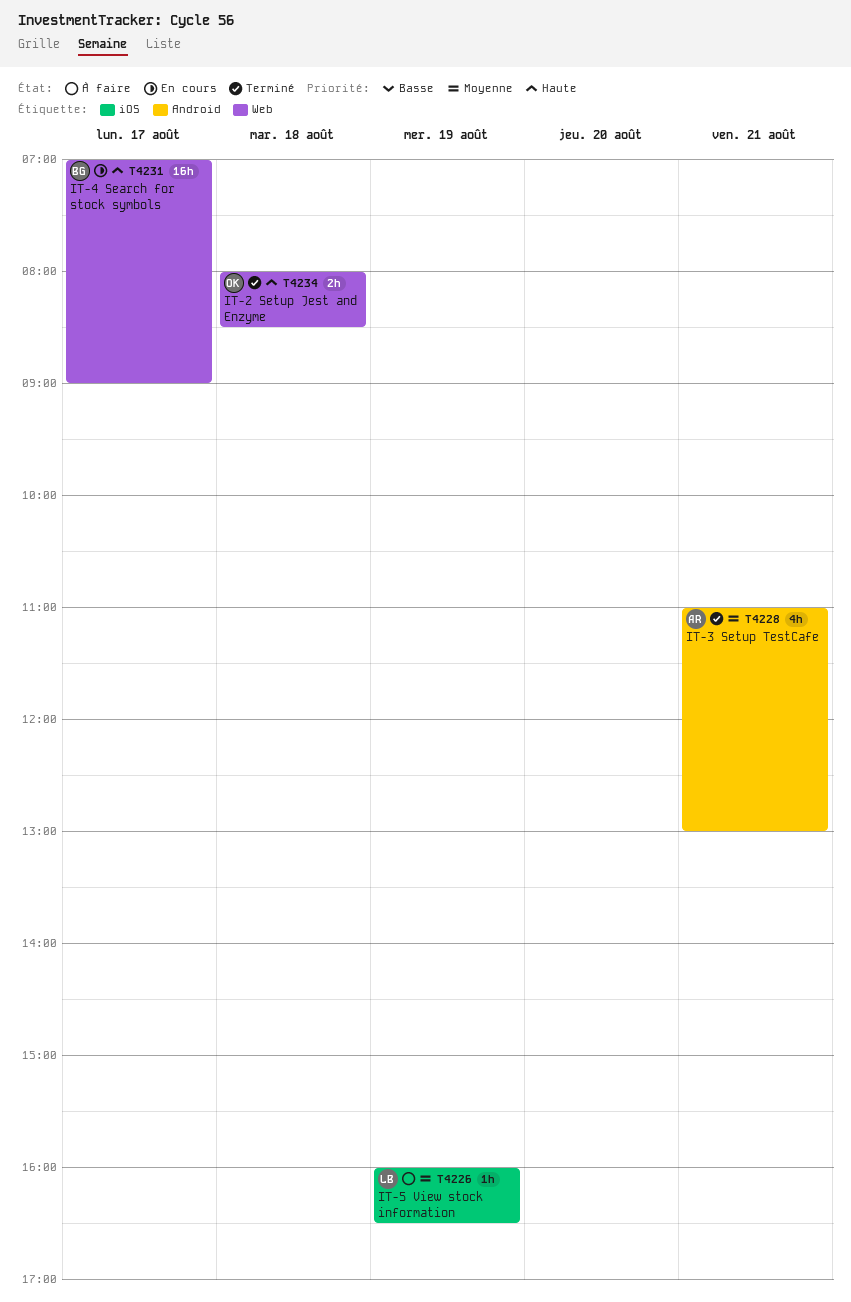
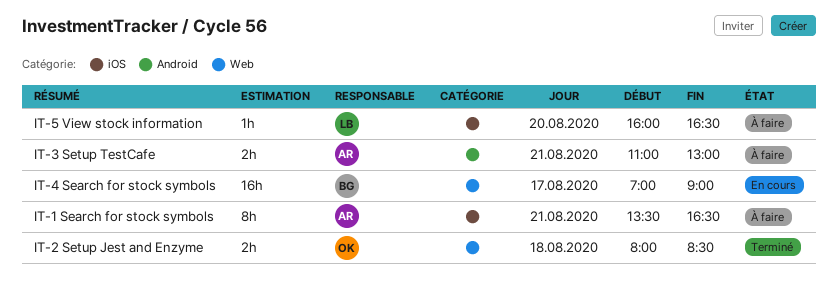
IT-1 Search for stock symbols: none -> present
IT-3 Setup TestCafe, status: Terminé -> À faire
IT-3 Setup TestCafe, estimate: 4h -> 2h
IT-5 View stock information, day: Aug 19 -> Aug 20

